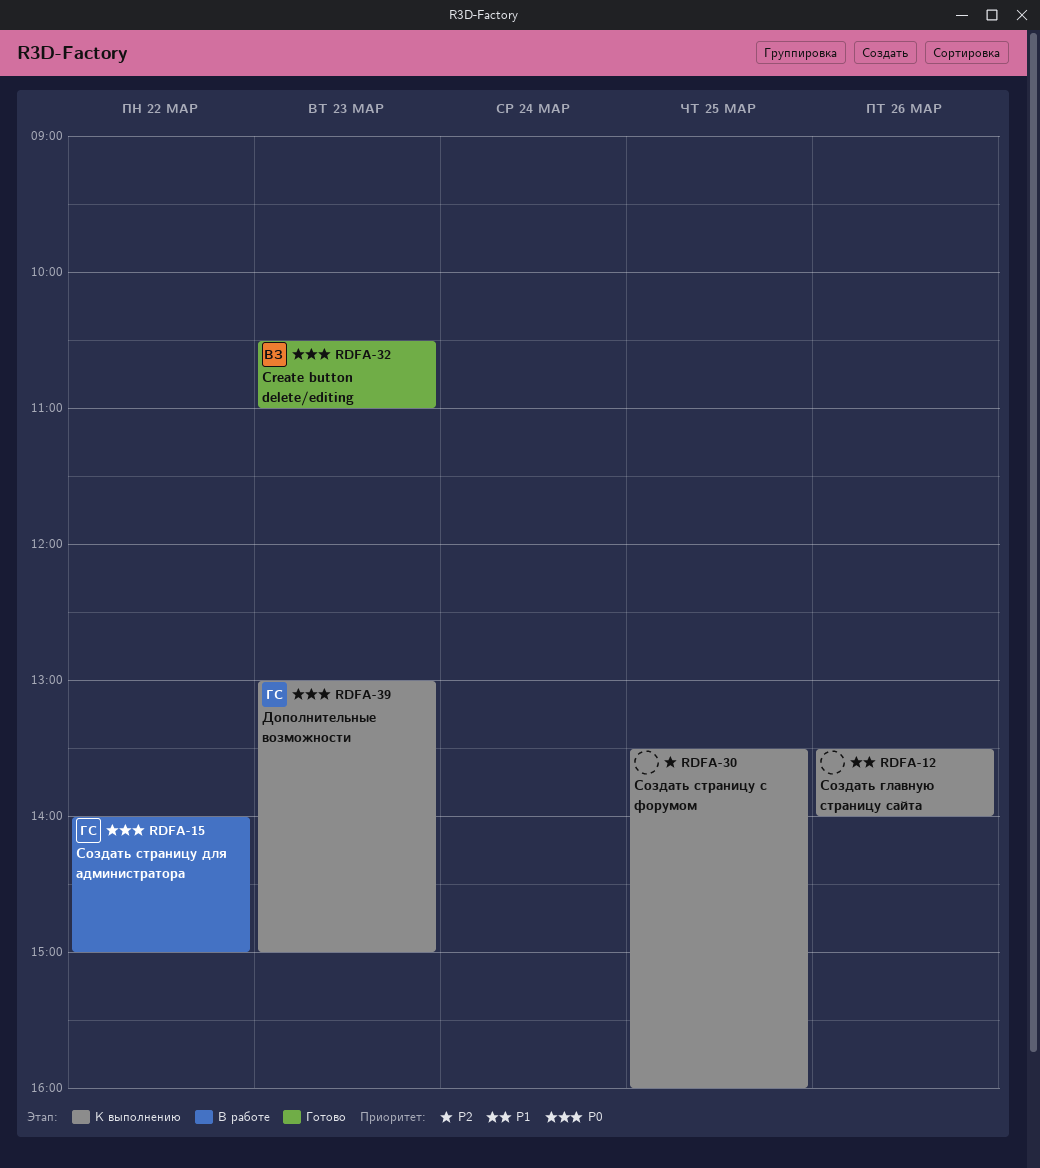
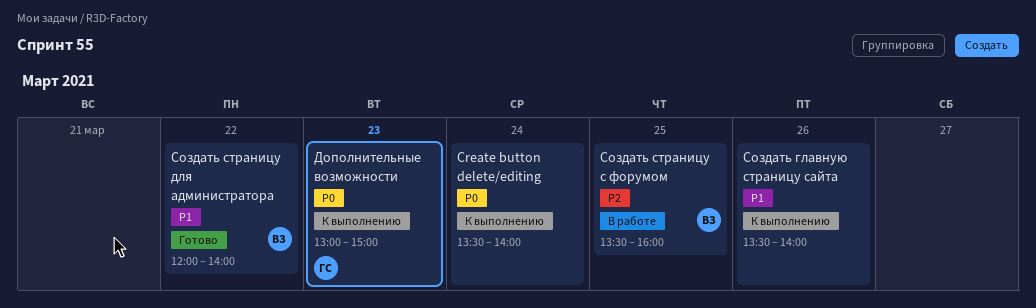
Create button delete/editing, status: Готово -> К выполнению
Create button delete/editing, owner: ВЗ -> none
Create button delete/editing, day: Mar 23 -> Mar 24
Create button delete/editing, begins: 10:30 -> 13:30
Create button delete/editing, ends: 11:00 -> 14:00
Создать страницу для администратора, status: В работе -> Готово
Создать страницу для администратора, owner: ГС -> ВЗ
Создать страницу для администратора, priority: P0 -> P1
Создать страницу для администратора, begins: 14:00 -> 12:00
Создать страницу для администратора, ends: 15:00 -> 14:00
Создать страницу с форумом, status: К выполнению -> В работе
Создать страницу с форумом, owner: none -> ВЗ

